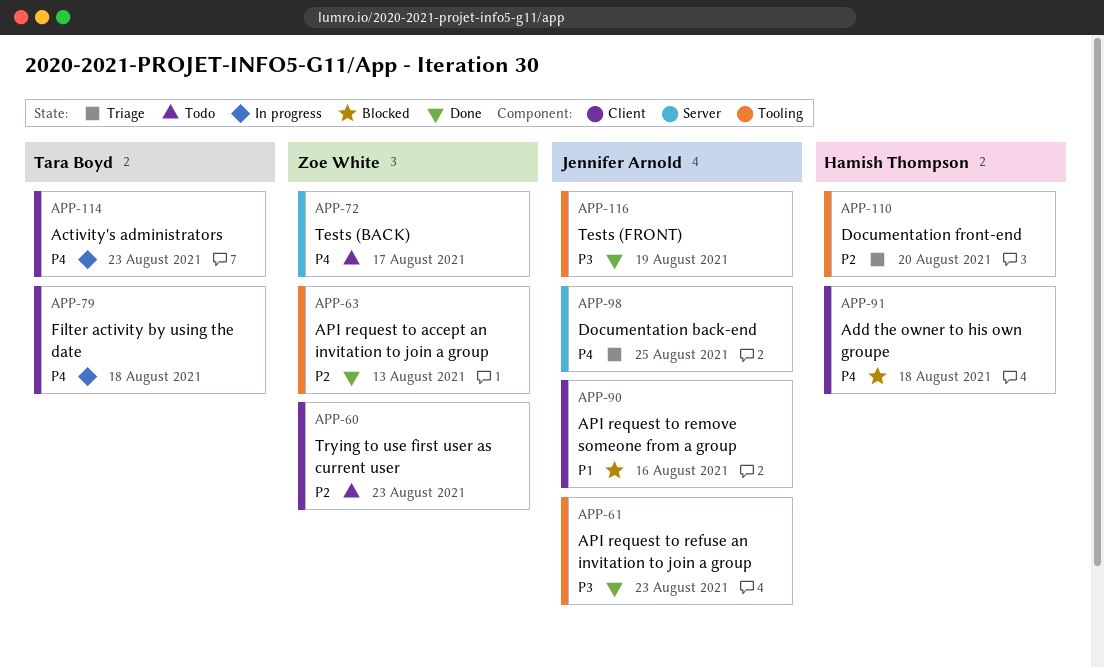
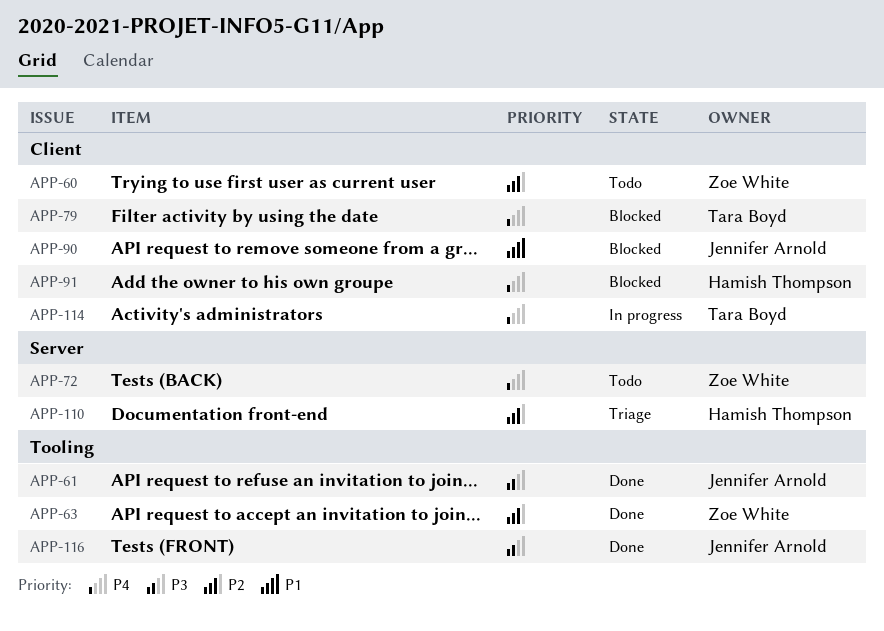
APP-79, status: In progress -> Blocked
APP-98: present -> none
APP-110, label: Tooling -> Server

